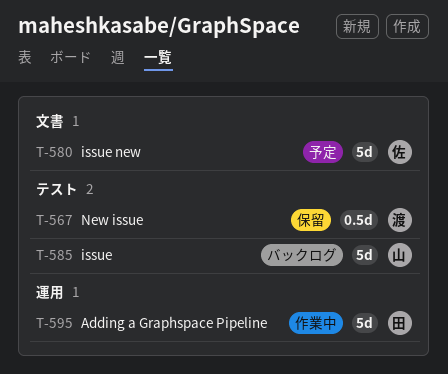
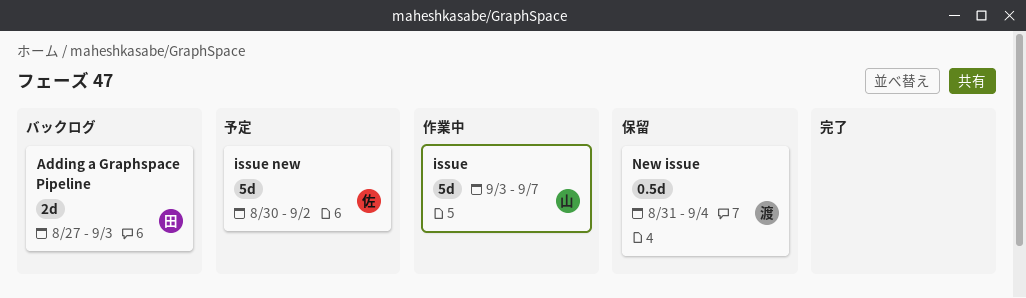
Adding a Graphspace Pipeline, status: 作業中 -> バックログ
Adding a Graphspace Pipeline, estimate: 5d -> 2d
issue, status: バックログ -> 作業中

